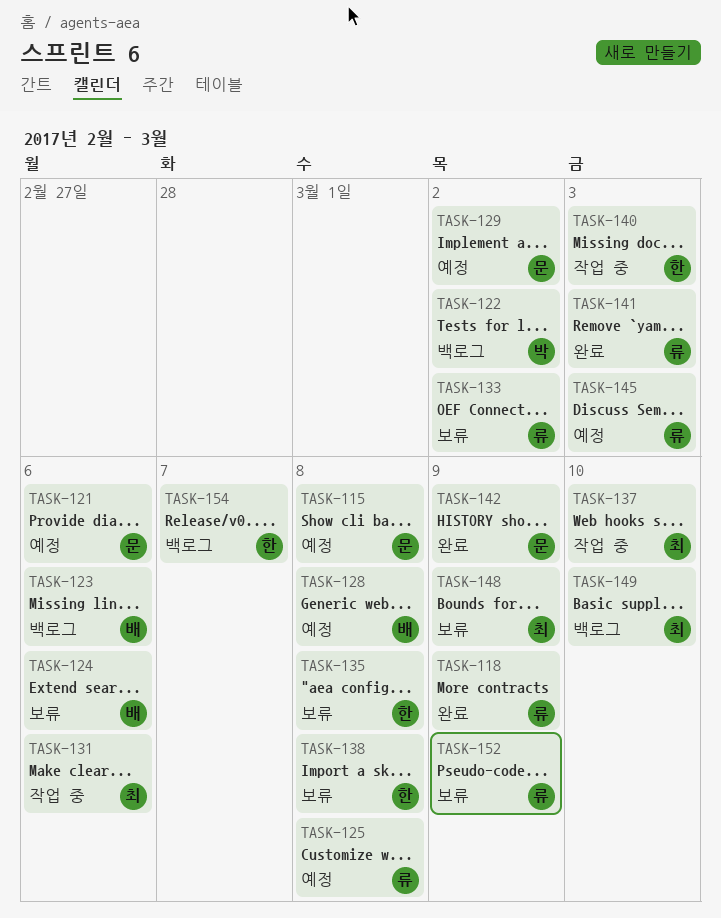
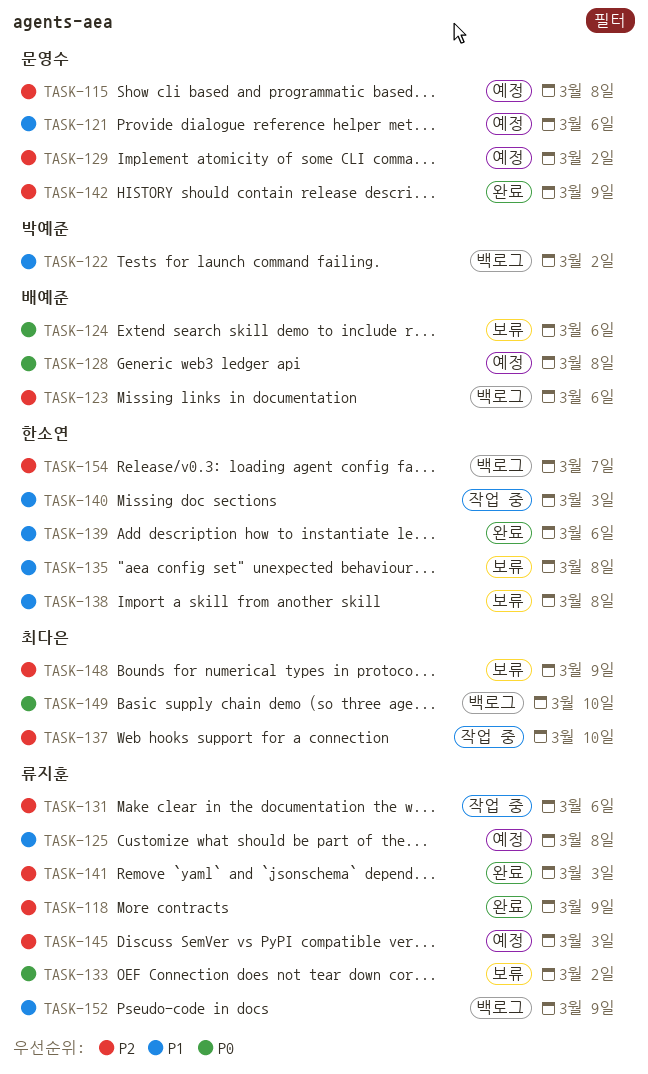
TASK-131, owner: 최다은 -> 류지훈
TASK-139: none -> present
TASK-152, status: 보류 -> 백로그

